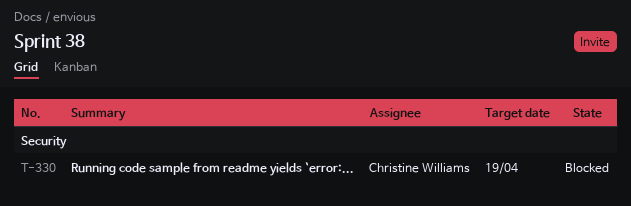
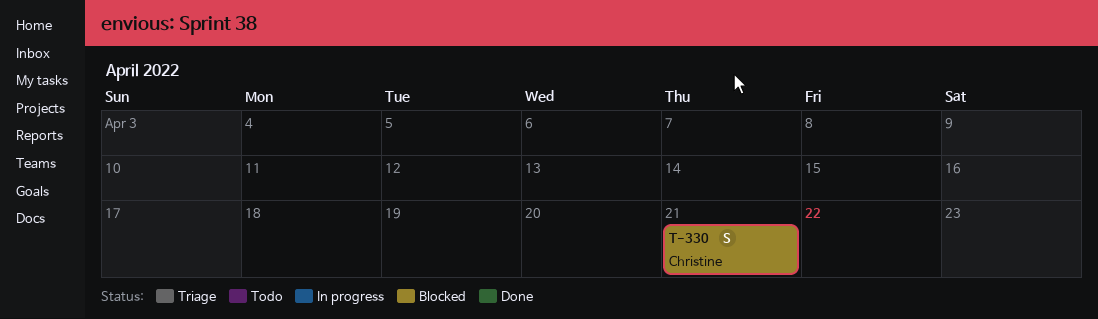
T-330, due: Apr 19 -> Apr 21

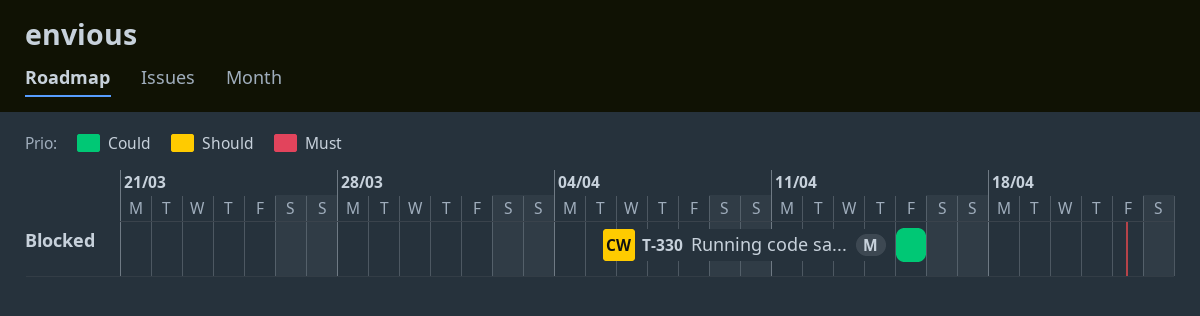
T-330, estimate: S -> M
T-330, due: Apr 21 -> Apr 15

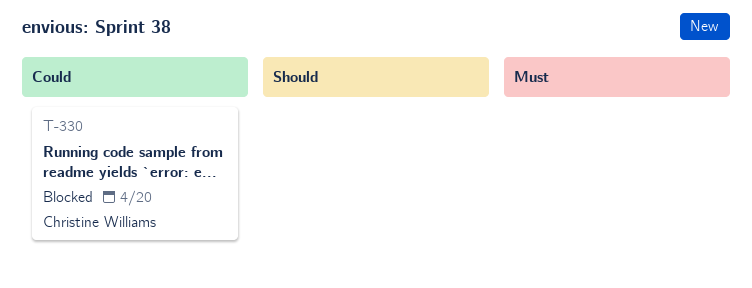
T-330, due: Apr 15 -> Apr 20

